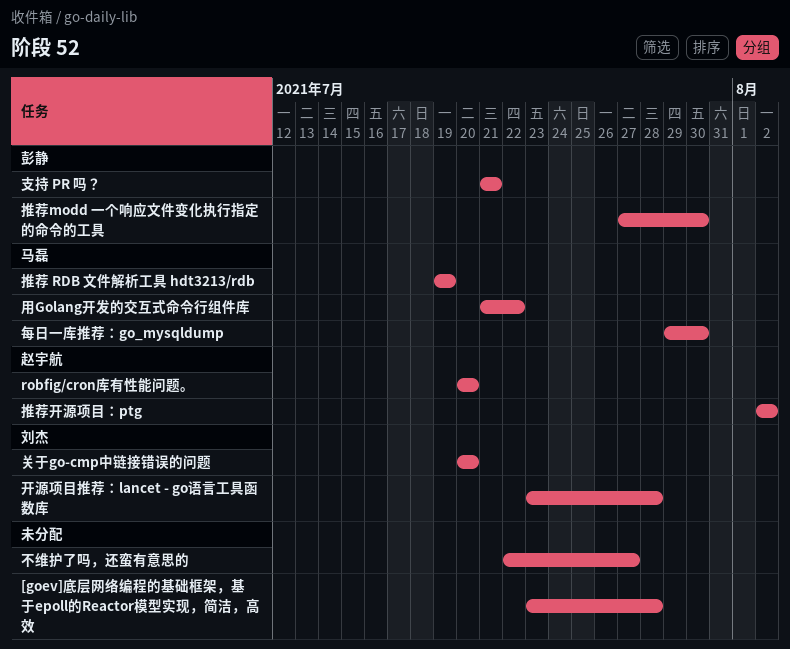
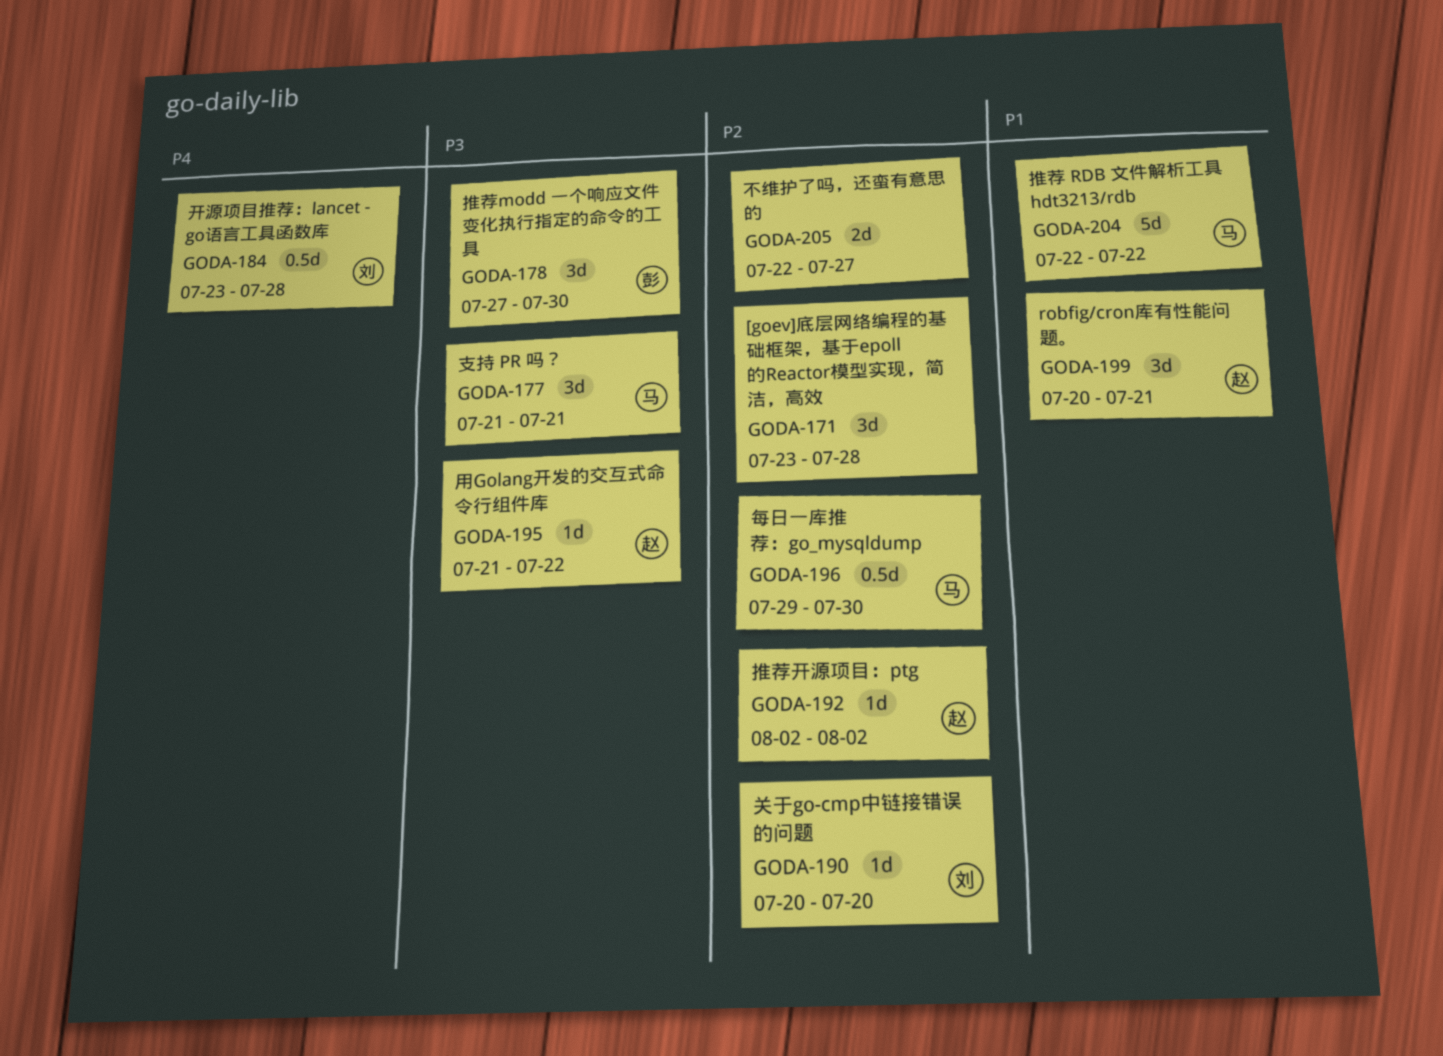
robfig/cron库有性能问题。, due: Jul 20 -> Jul 21
推荐 RDB 文件解析工具 hdt3213/rdb, start: Jul 19 -> Jul 22
推荐 RDB 文件解析工具 hdt3213/rdb, due: Jul 19 -> Jul 22
支持 PR 吗？, owner: 彭静 -> 马磊
用Golang开发的交互式命令行组件库, owner: 马磊 -> 赵宇航

